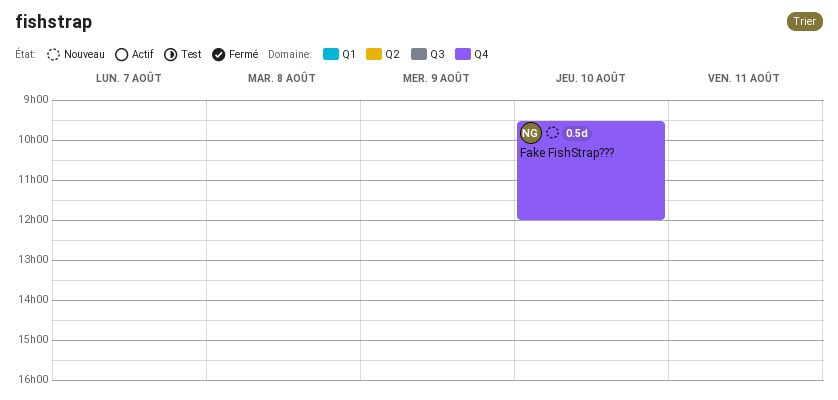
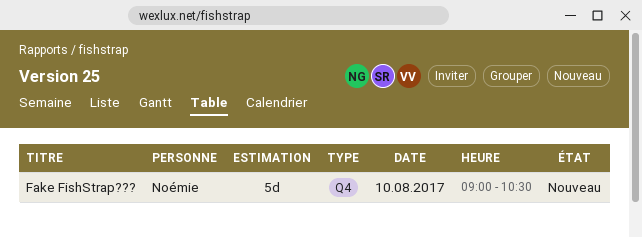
Fake FishStrap???, estimate: 0.5d -> 5d
Fake FishStrap???, begins: 09:30 -> 09:00
Fake FishStrap???, ends: 12:00 -> 10:30

